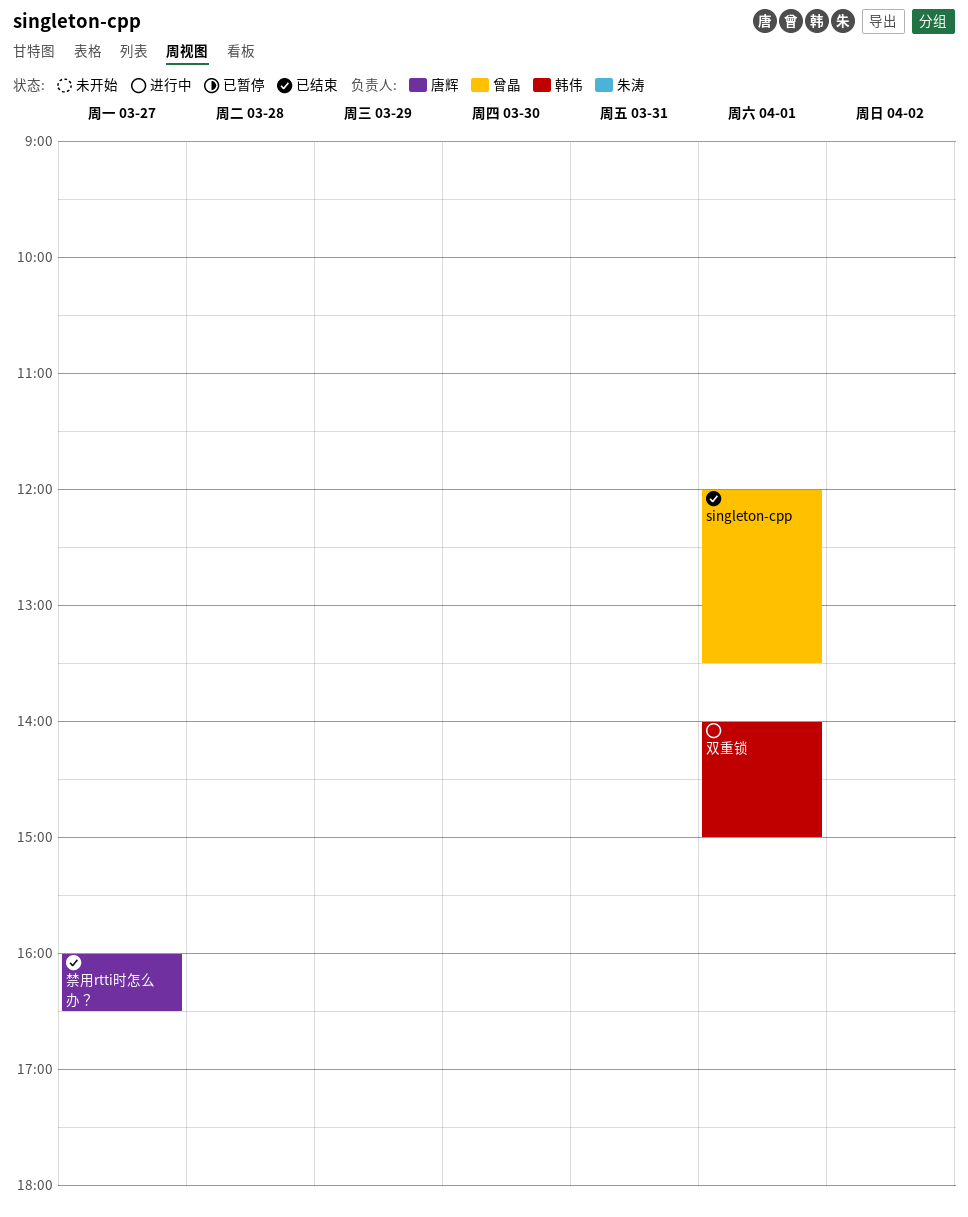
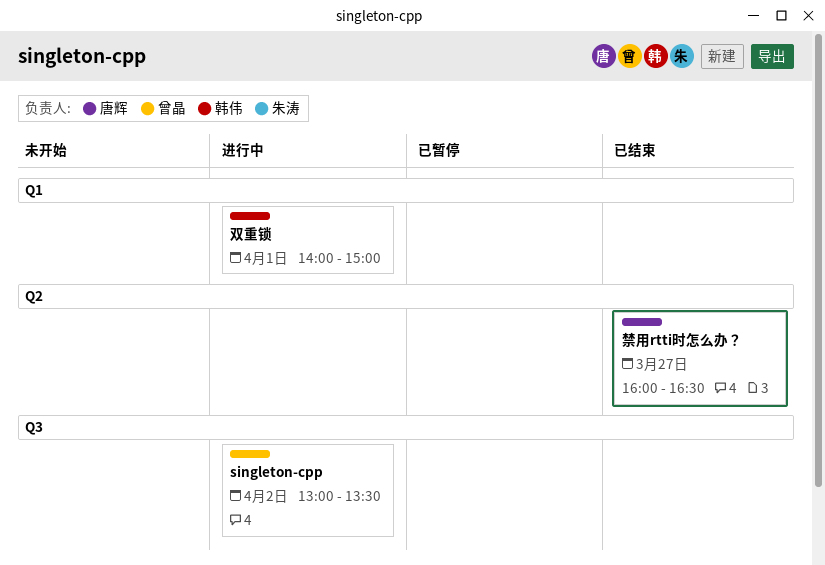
singleton-cpp, status: 已结束 -> 进行中
singleton-cpp, day: Apr 1 -> Apr 2
singleton-cpp, begins: 12:00 -> 13:00

